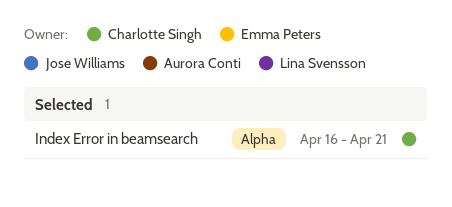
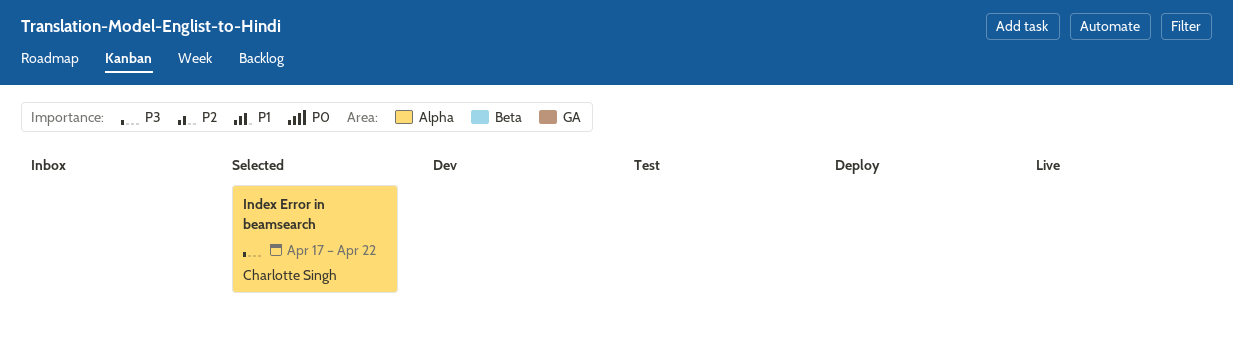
Index Error in beamsearch, start: Apr 16 -> Apr 17
Index Error in beamsearch, due: Apr 21 -> Apr 22

